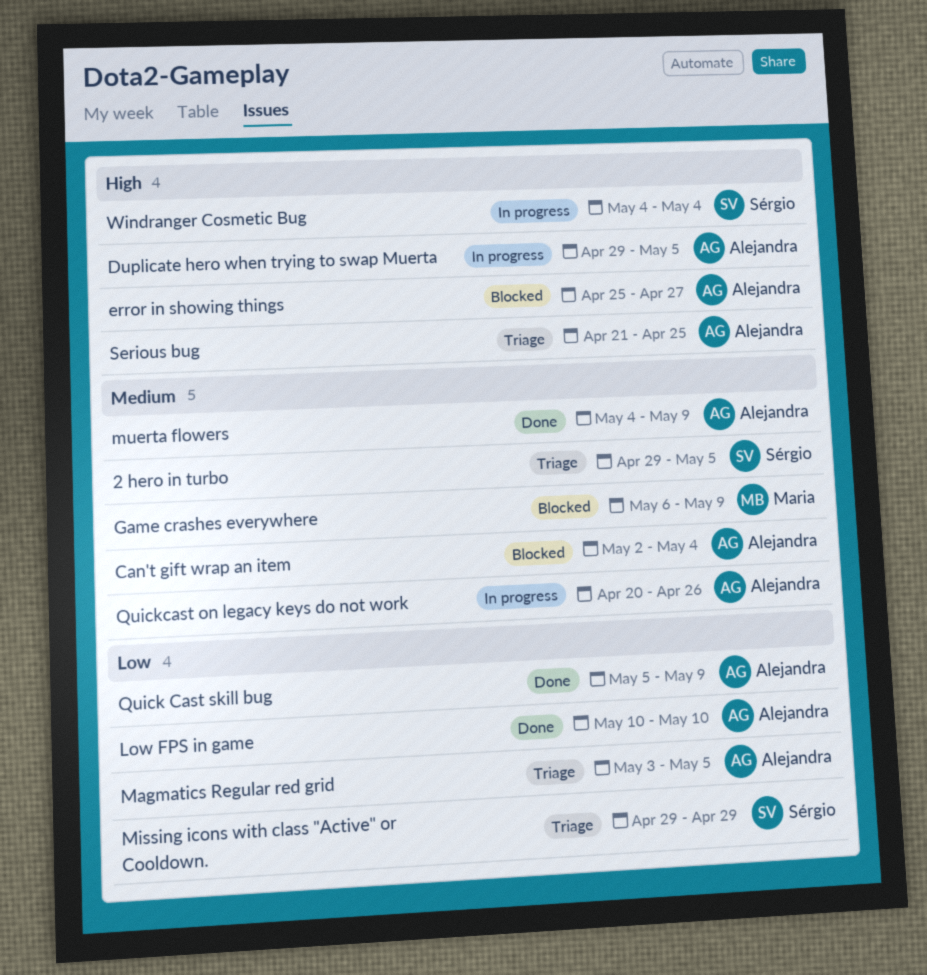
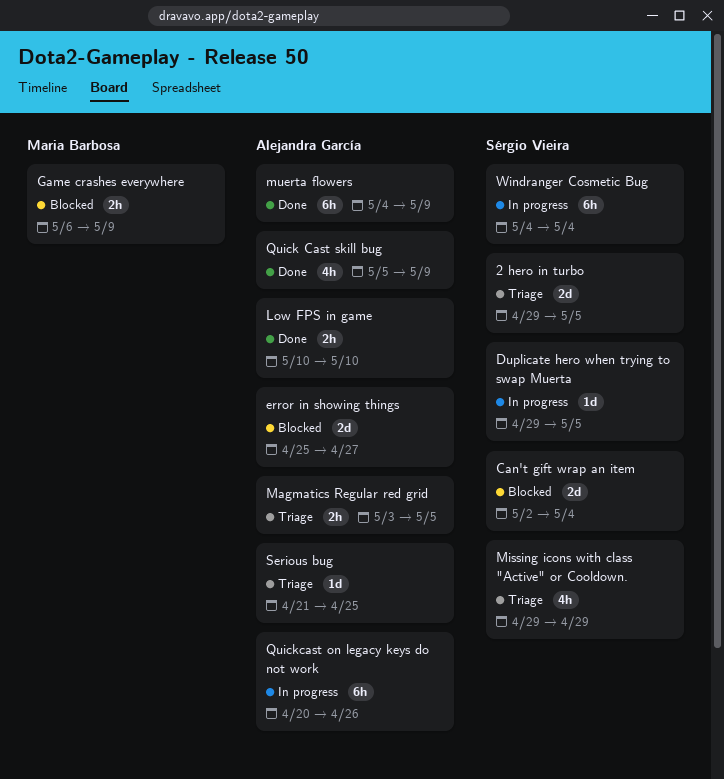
Can't gift wrap an item, owner: Alejandra García -> Sérgio Vieira
Duplicate hero when trying to swap Muerta, owner: Alejandra García -> Sérgio Vieira

